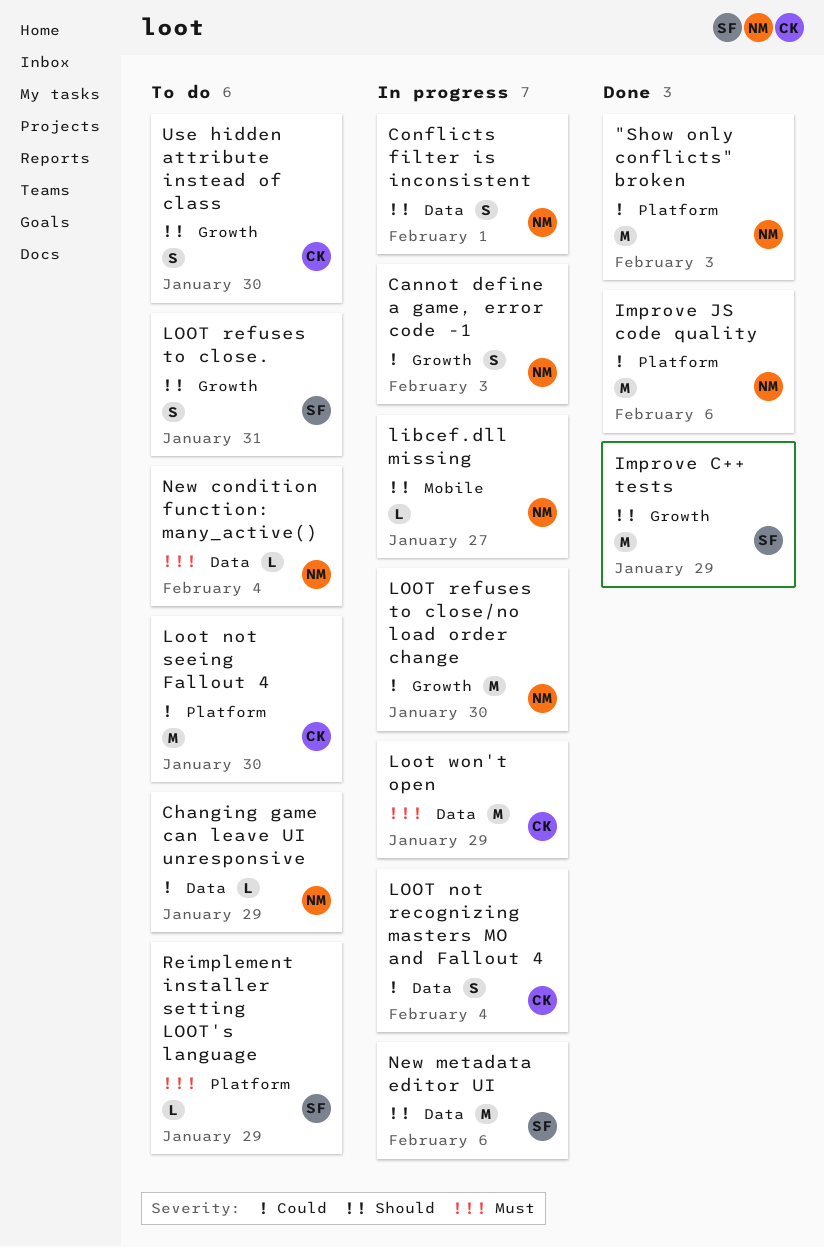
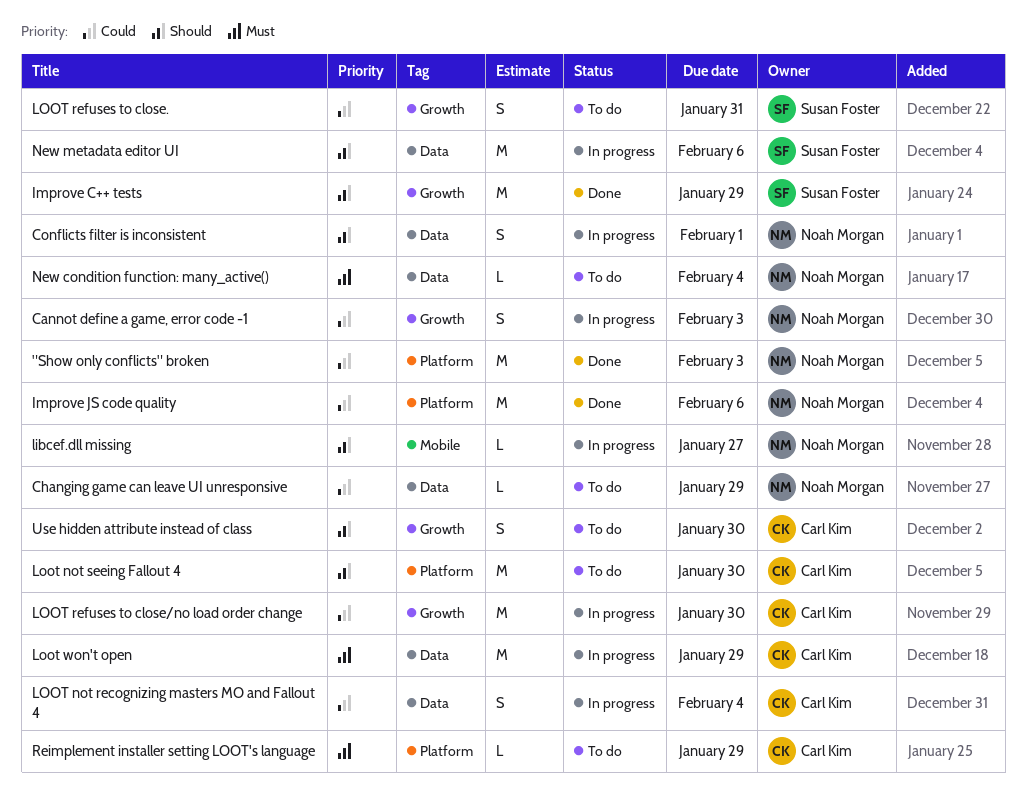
Loot not seeing Fallout 4, priority: Could -> Should
LOOT refuses to close., priority: Should -> Could
LOOT refuses to close/no load order change, owner: Noah Morgan -> Carl Kim
Reimplement installer setting LOOT's language, owner: Susan Foster -> Carl Kim

